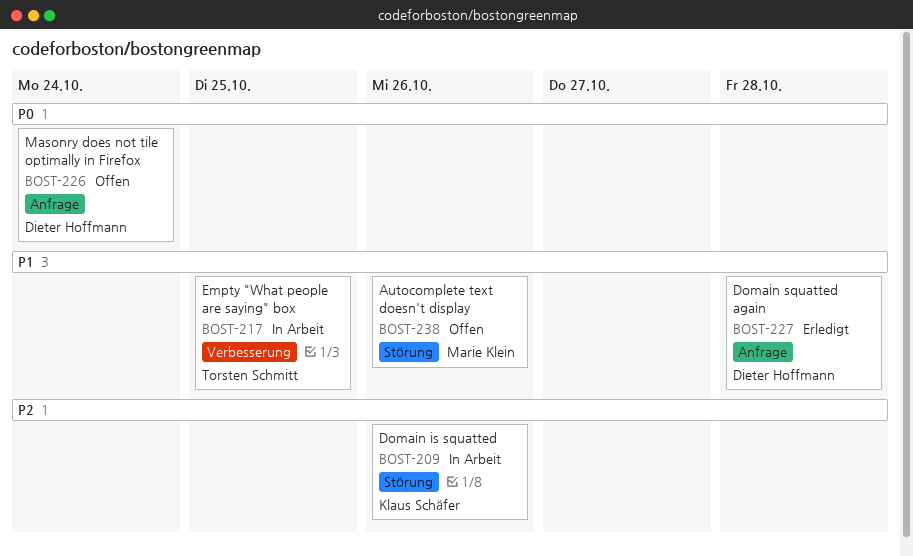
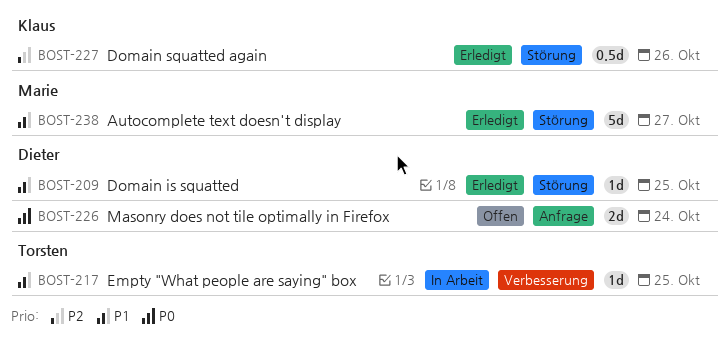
BOST-209, status: In Arbeit -> Erledigt
BOST-209, owner: Klaus Schäfer -> Dieter Hoffmann
BOST-209, priority: P2 -> P1
BOST-209, due: Oct 26 -> Oct 25
BOST-227, owner: Dieter Hoffmann -> Klaus Schäfer
BOST-227, priority: P1 -> P2
BOST-227, label: Anfrage -> Störung
BOST-227, due: Oct 28 -> Oct 26
BOST-238, status: Offen -> Erledigt
BOST-238, due: Oct 26 -> Oct 27

